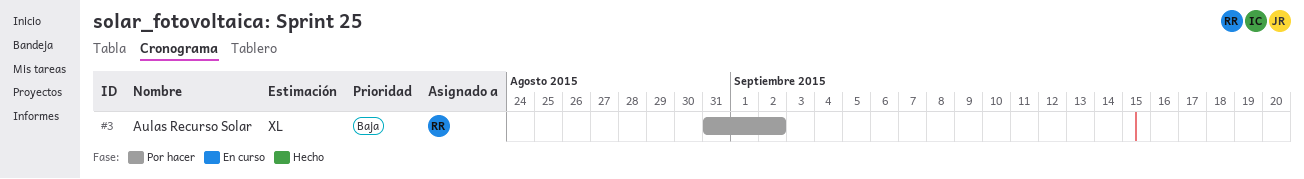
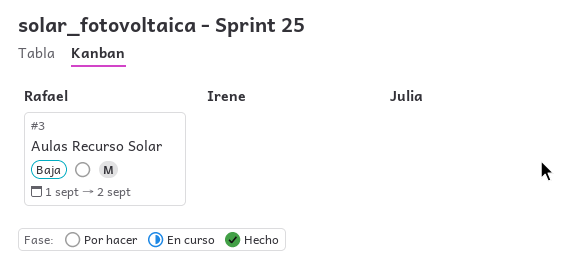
#3, estimate: XL -> M
#3, start: Aug 31 -> Sep 1

